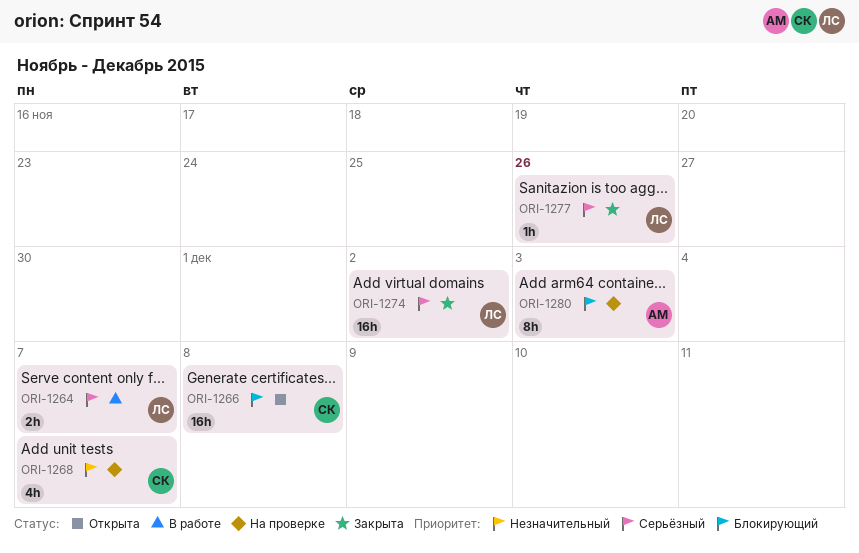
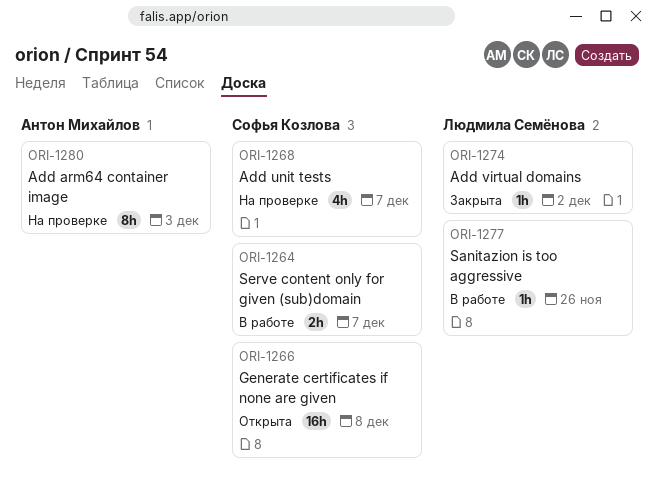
ORI-1264, owner: Людмила Семёнова -> Софья Козлова
ORI-1274, estimate: 16h -> 1h
ORI-1277, status: Закрыта -> В работе

